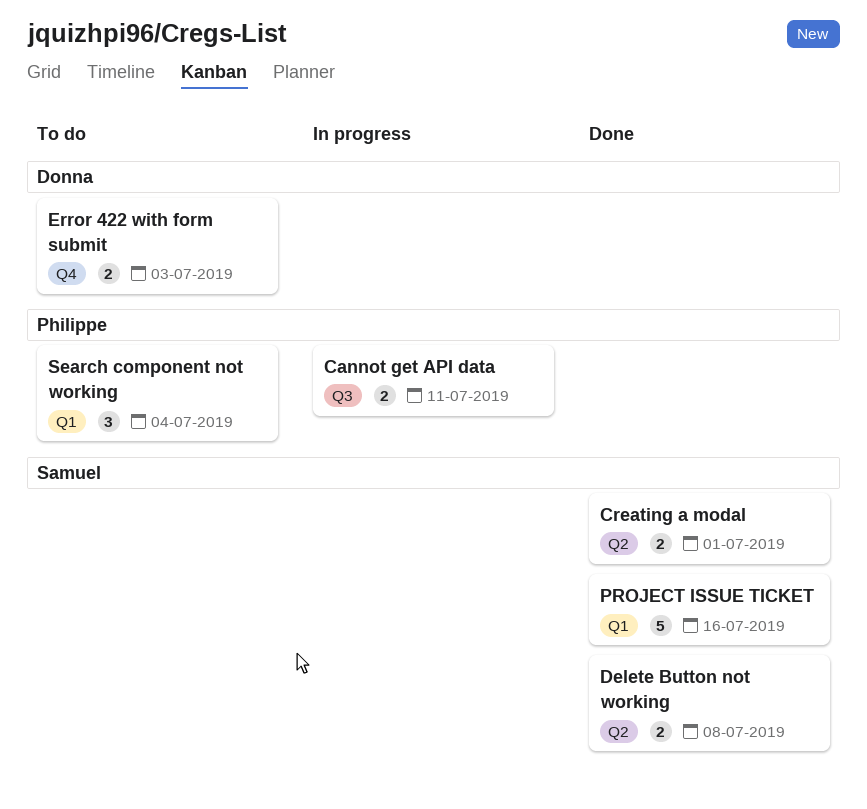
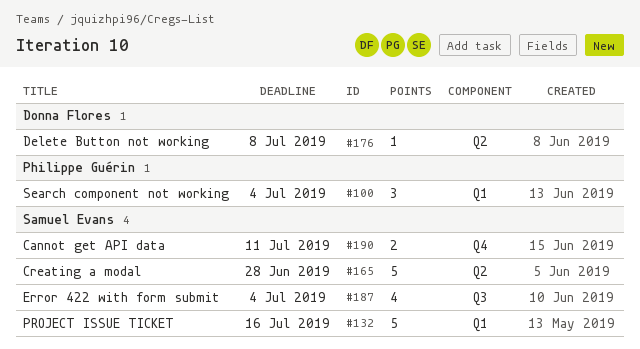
Cannot get API data, owner: Philippe Guérin -> Samuel Evans
Cannot get API data, label: Q3 -> Q4
Creating a modal, estimate: 2 -> 5
Creating a modal, due: Jul 1 -> Jun 28
Delete Button not working, owner: Samuel Evans -> Donna Flores
Delete Button not working, estimate: 2 -> 1
Error 422 with form submit, owner: Donna Flores -> Samuel Evans
Error 422 with form submit, label: Q4 -> Q3
Error 422 with form submit, estimate: 2 -> 4
Error 422 with form submit, due: Jul 3 -> Jul 4

